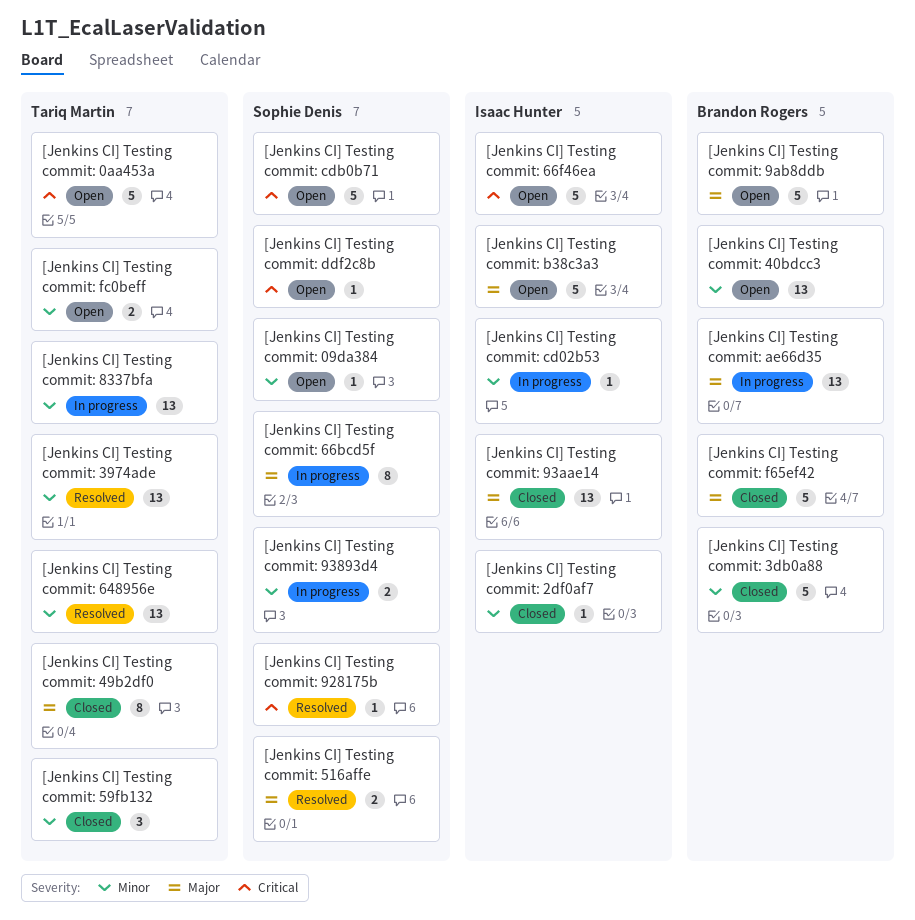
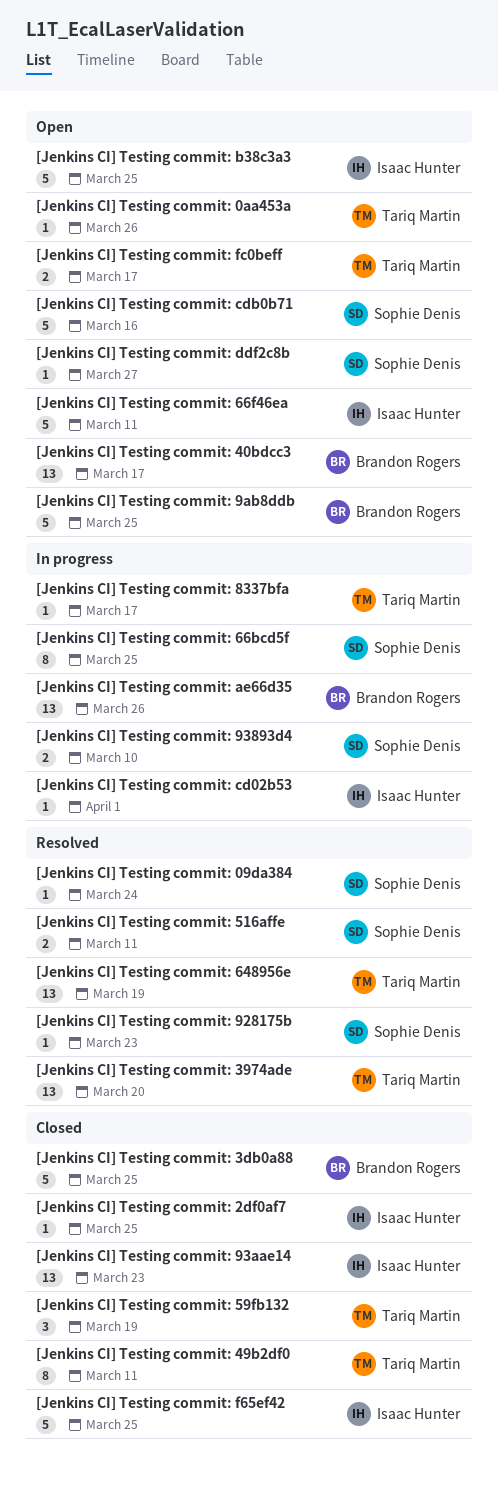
[Jenkins CI] Testing commit: 09da384, status: Open -> Resolved
[Jenkins CI] Testing commit: 0aa453a, estimate: 5 -> 1
[Jenkins CI] Testing commit: 8337bfa, estimate: 13 -> 1
[Jenkins CI] Testing commit: f65ef42, owner: Brandon Rogers -> Isaac Hunter

